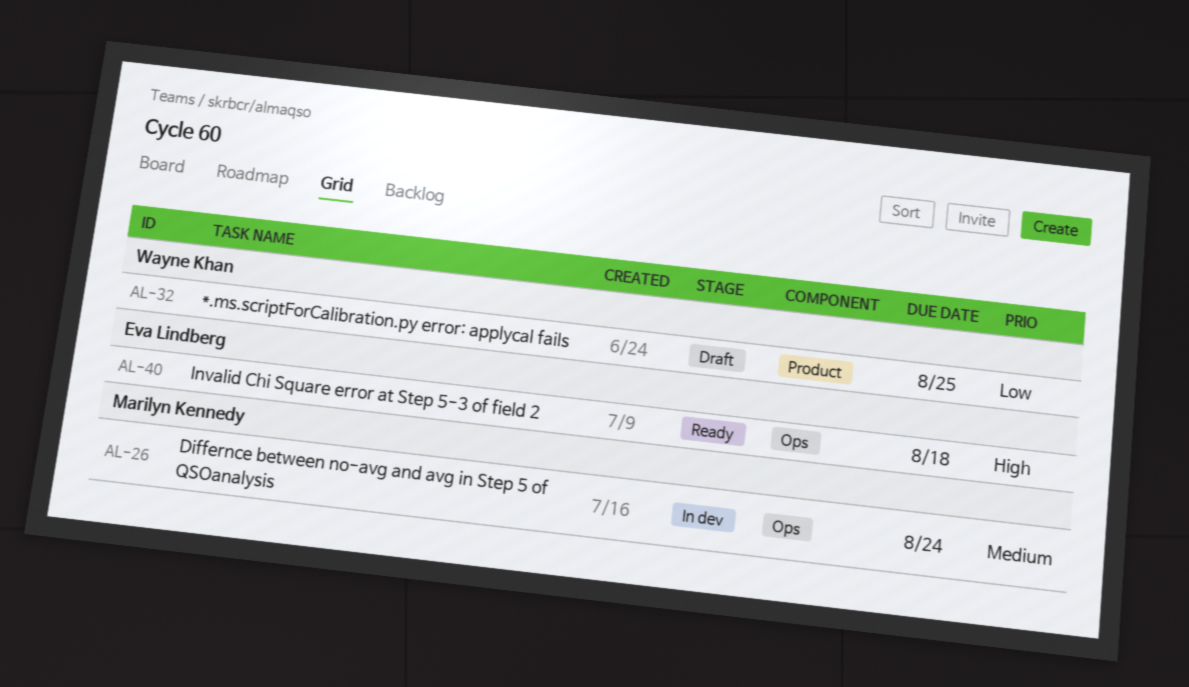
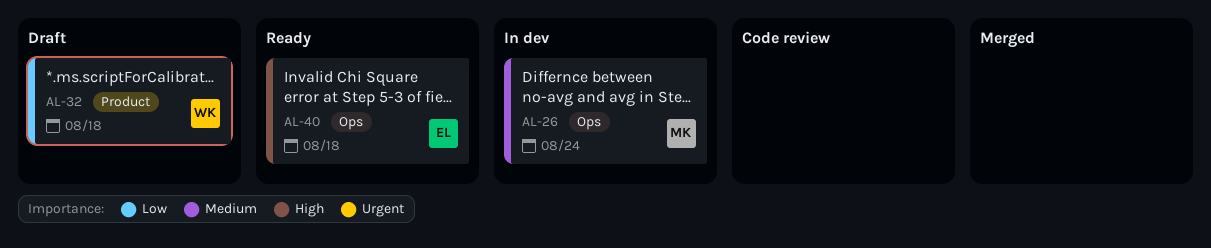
AL-32, due: Aug 25 -> Aug 18

